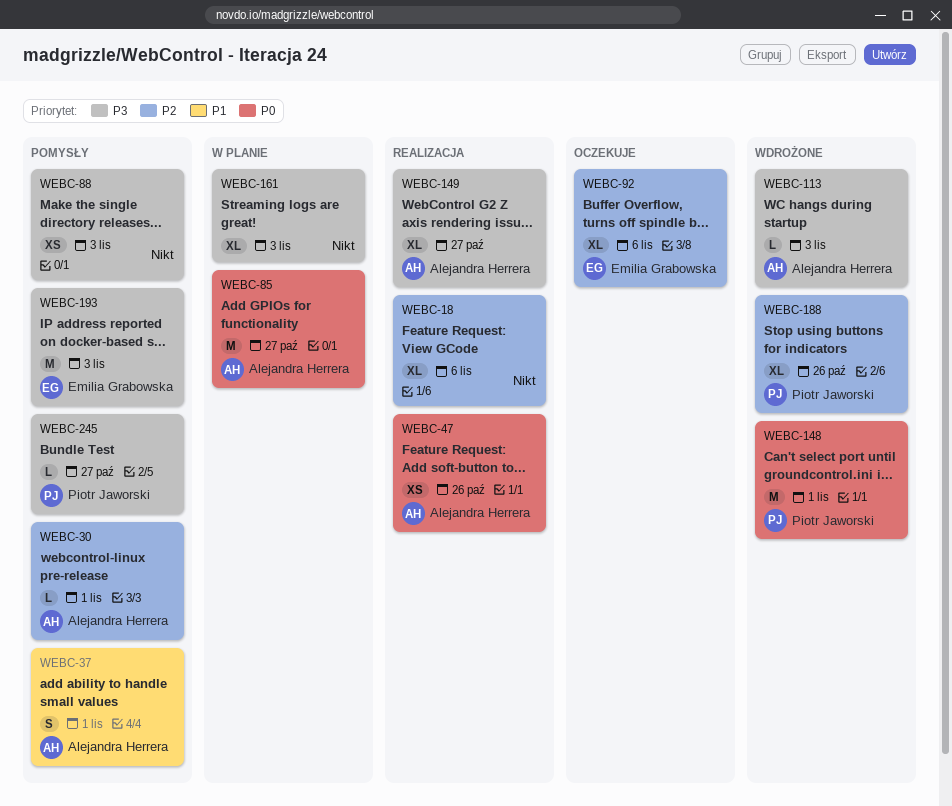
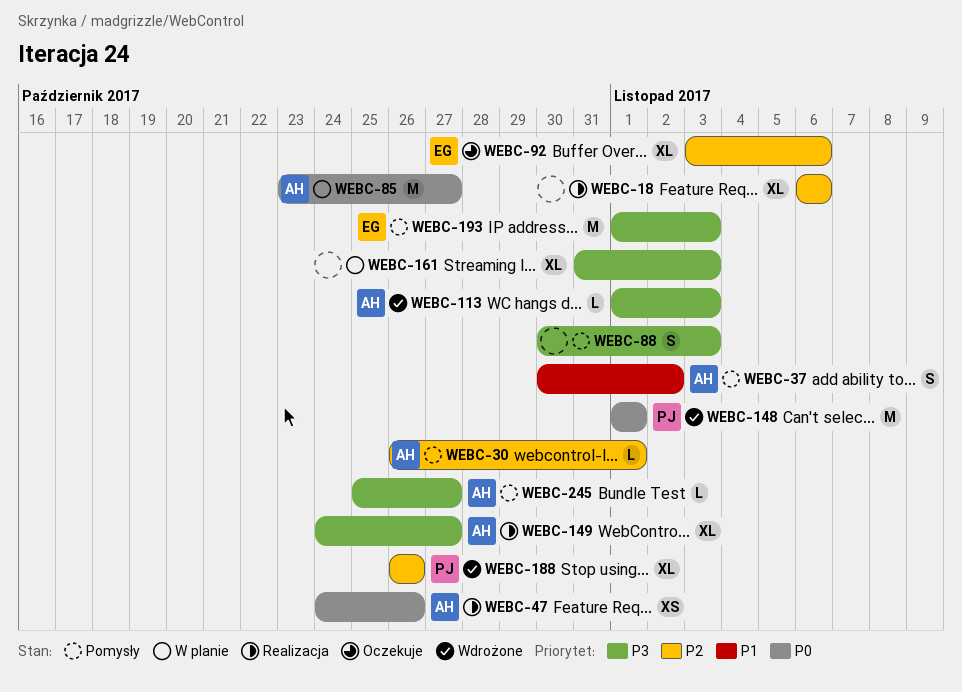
WEBC-37, due: Nov 1 -> Nov 2
WEBC-88, estimate: XS -> S
WEBC-245, owner: Piotr Jaworski -> Alejandra Herrera

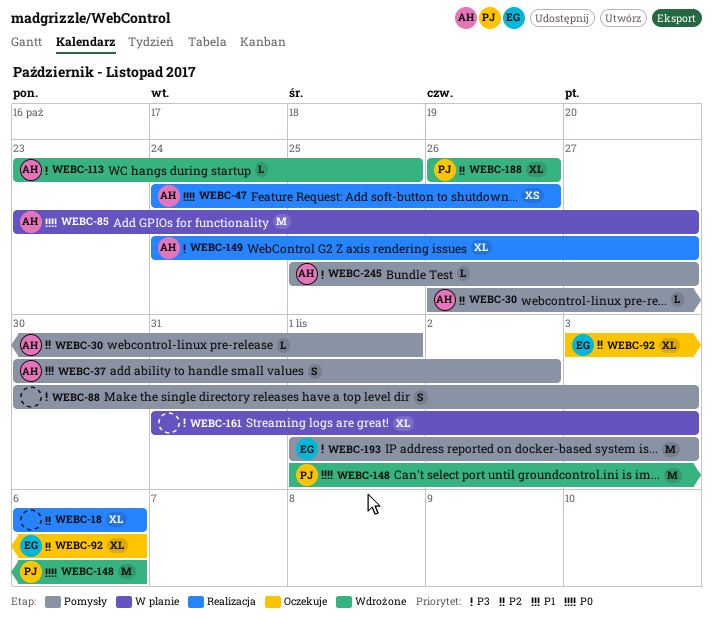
WEBC-113, start: Nov 1 -> Oct 23
WEBC-113, due: Nov 3 -> Oct 25
WEBC-148, due: Nov 1 -> Nov 6

